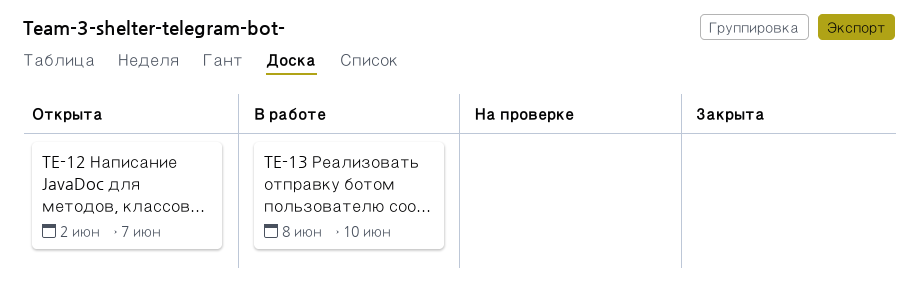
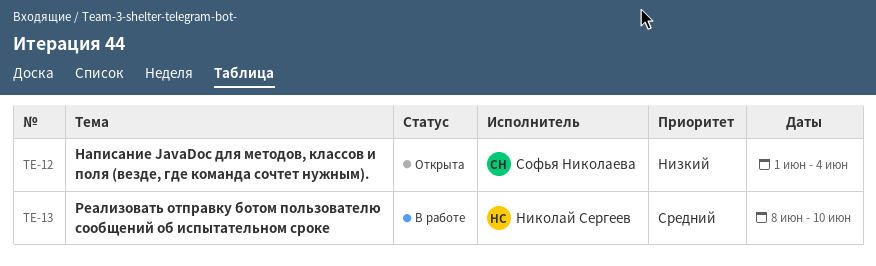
TE-12, start: Jun 2 -> Jun 1
TE-12, due: Jun 7 -> Jun 4

